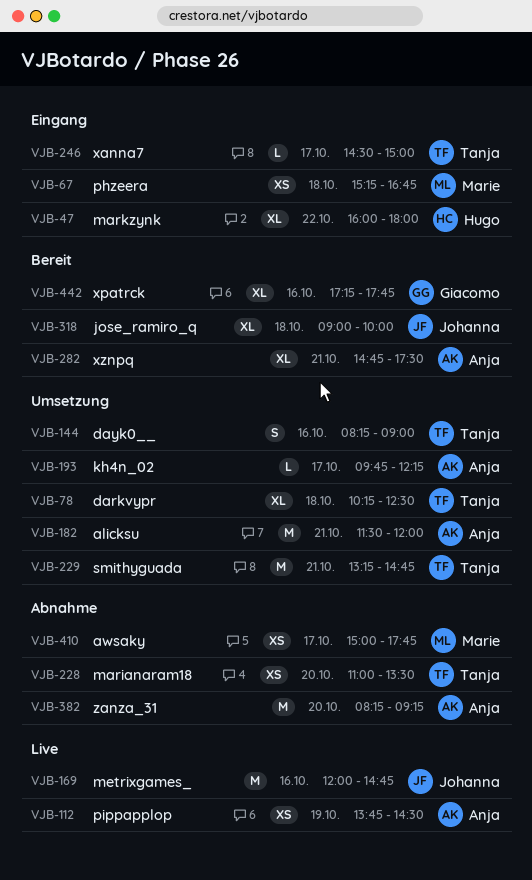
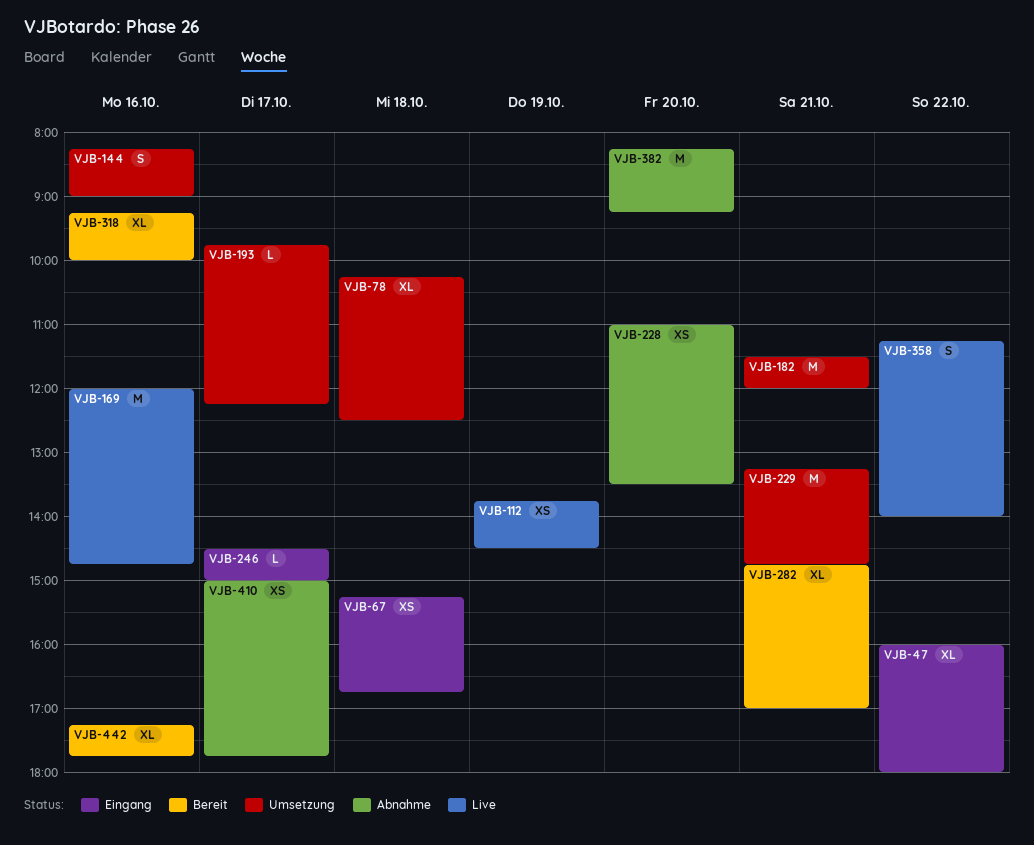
VJB-282, ends: 17:30 -> 17:00
VJB-318, day: Oct 18 -> Oct 16
VJB-318, begins: 09:00 -> 09:15
VJB-358: none -> present

